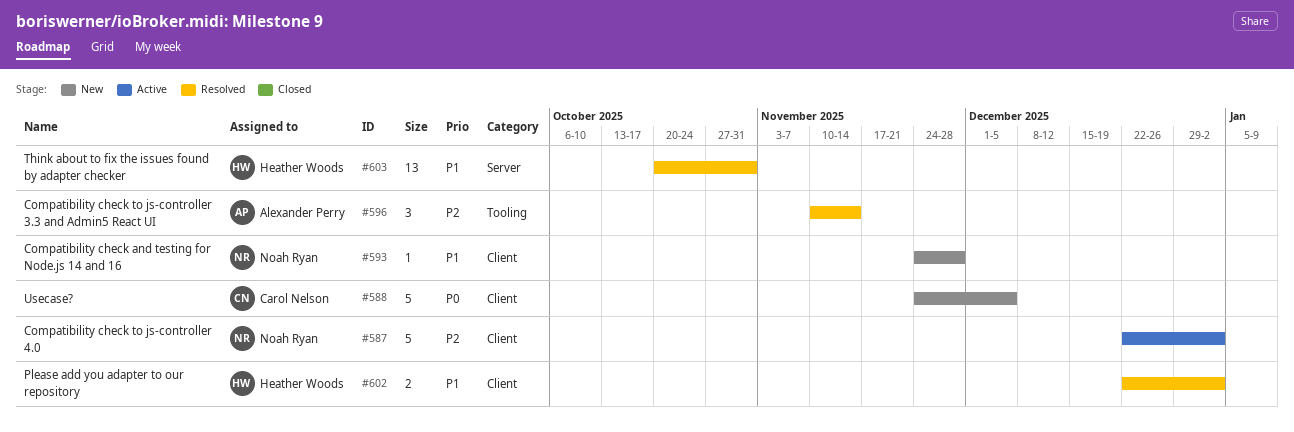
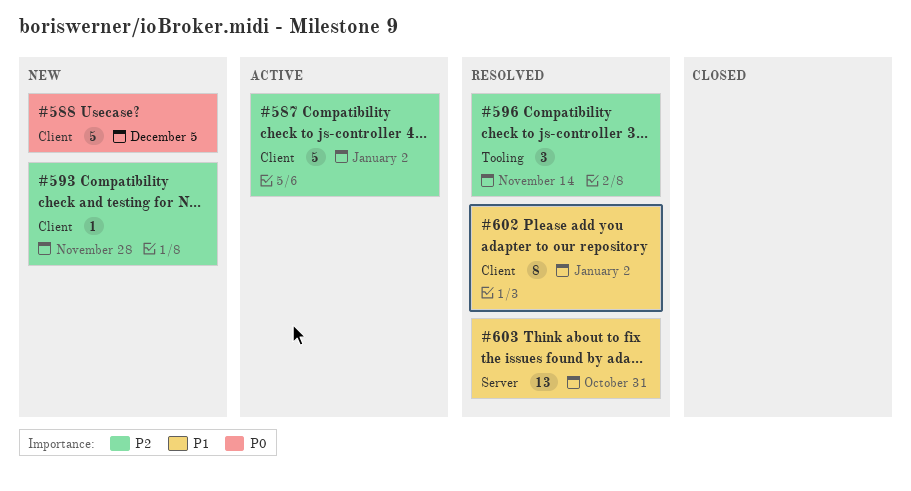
#593, priority: P1 -> P2
#602, estimate: 2 -> 8

